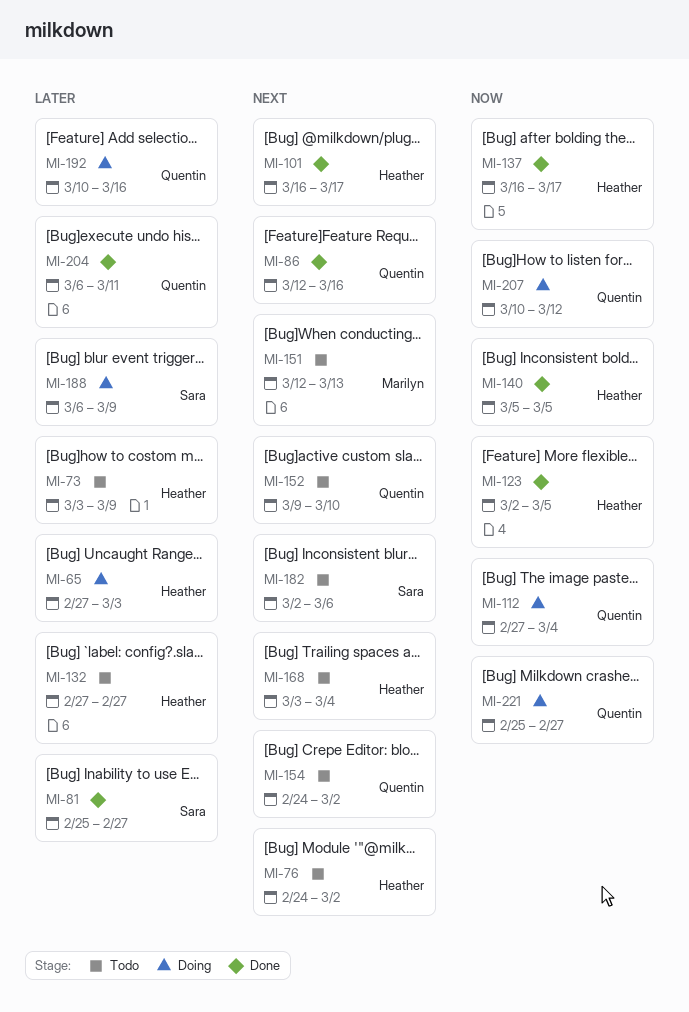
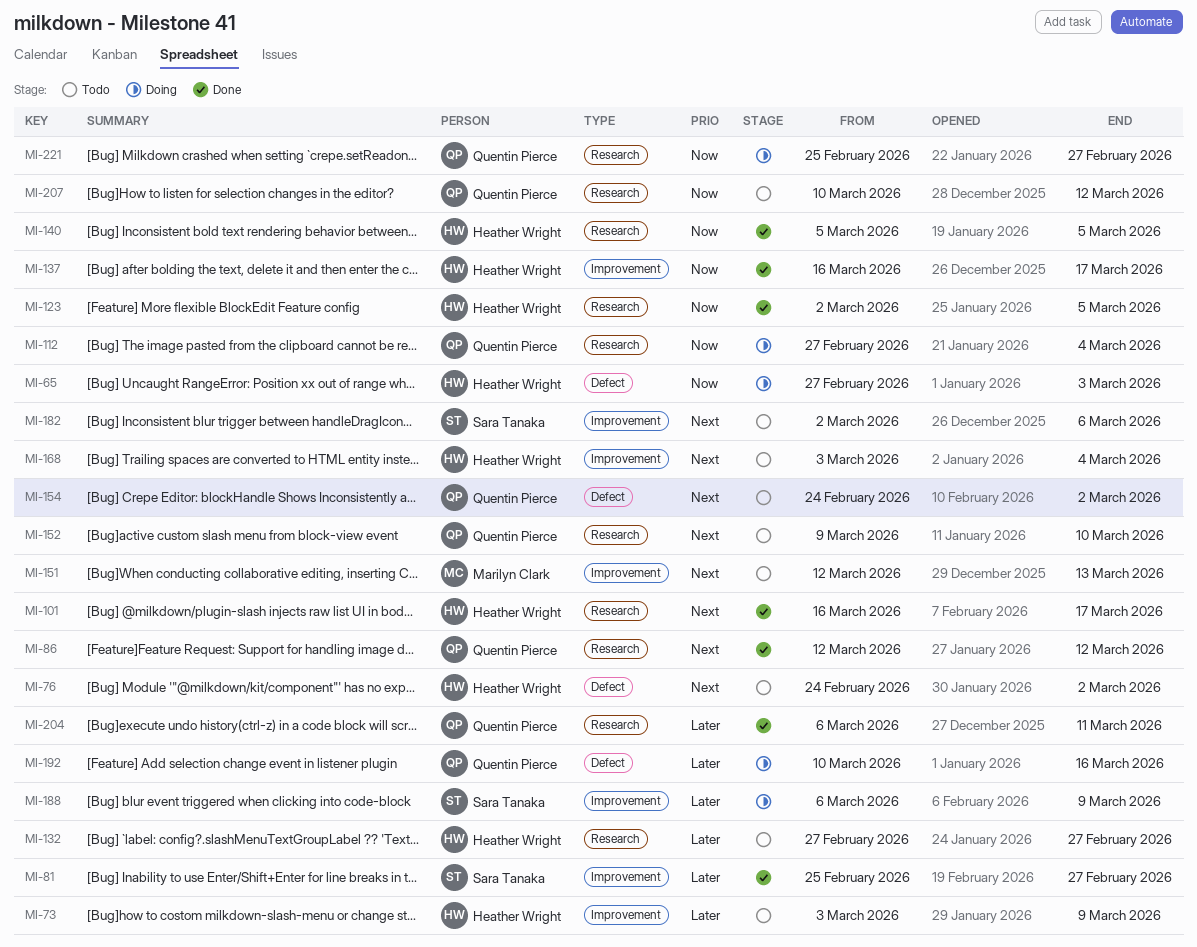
MI-65, priority: Later -> Now
MI-86, due: Mar 16 -> Mar 12
MI-207, status: Doing -> Todo

